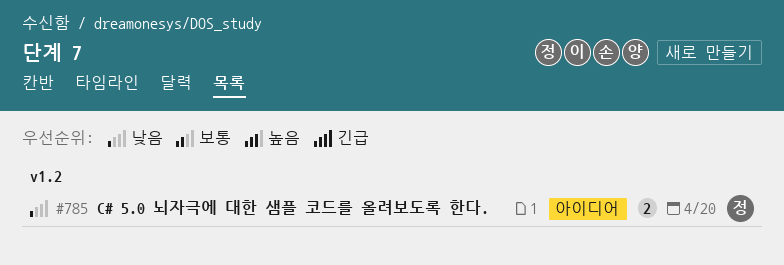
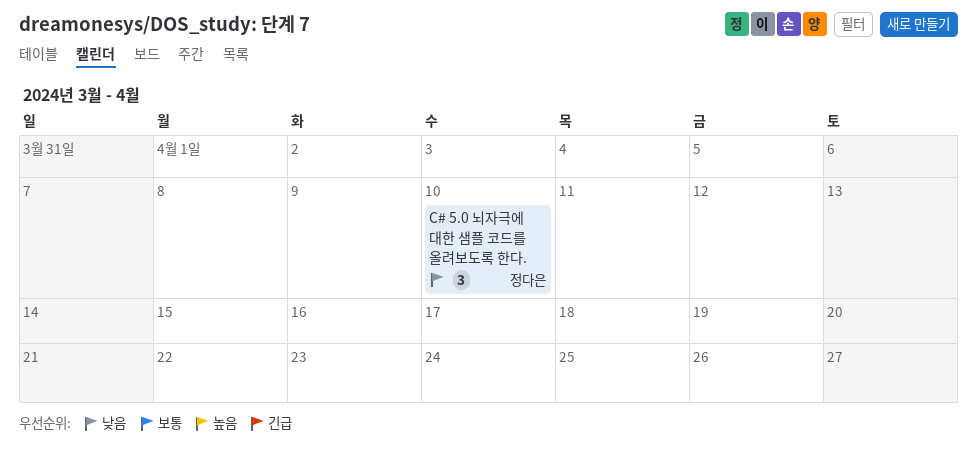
C# 5.0 뇌자극에 대한 샘플 코드를 올려보도록 한다., estimate: 2 -> 3
C# 5.0 뇌자극에 대한 샘플 코드를 올려보도록 한다., due: Apr 20 -> Apr 10

